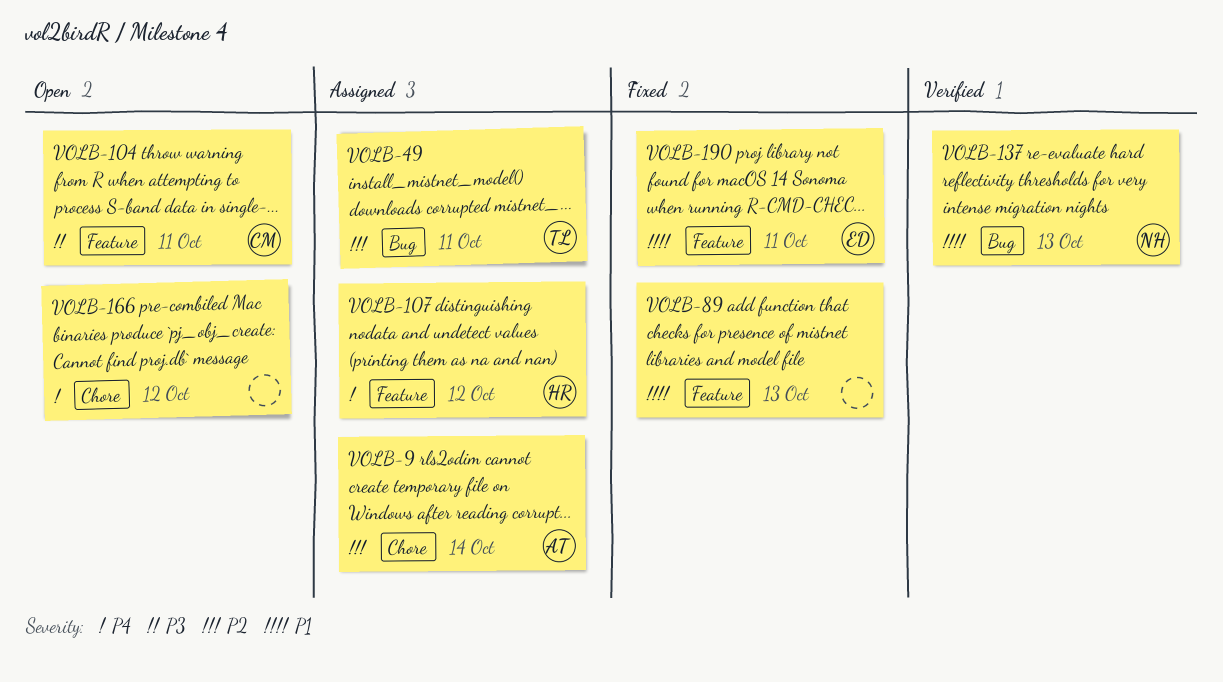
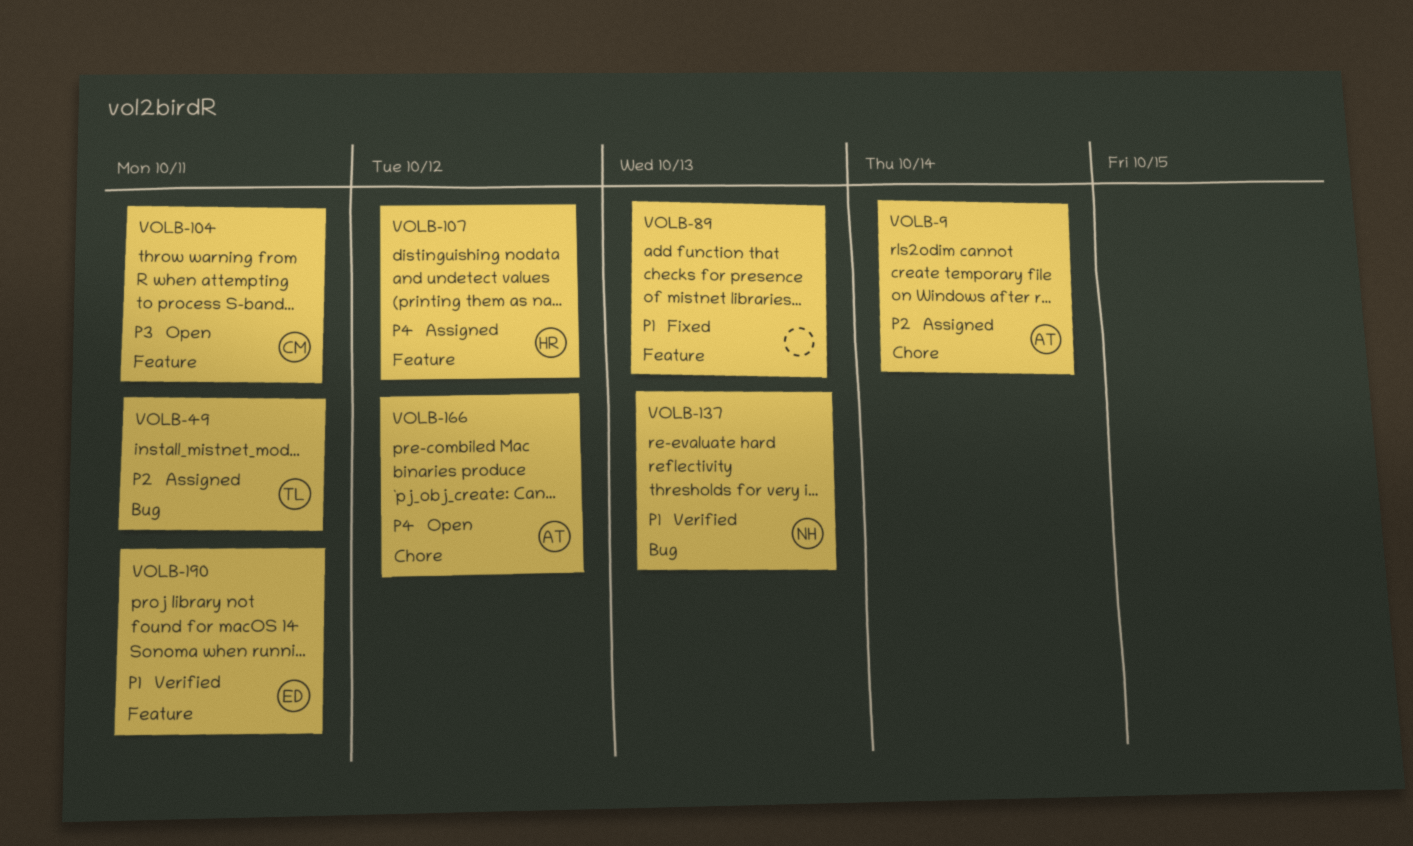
VOLB-166, owner: none -> AT
VOLB-190, status: Fixed -> Verified

